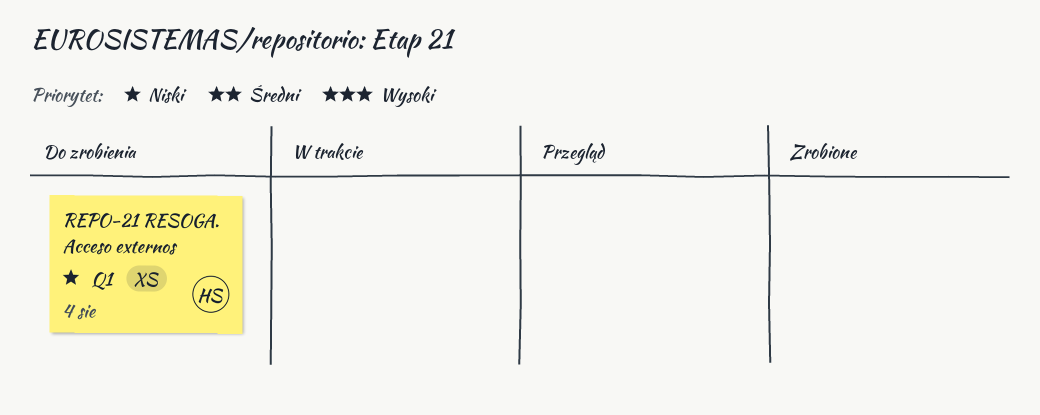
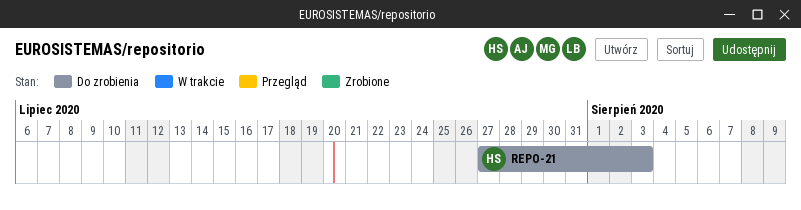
REPO-21, due: Aug 4 -> Aug 3

